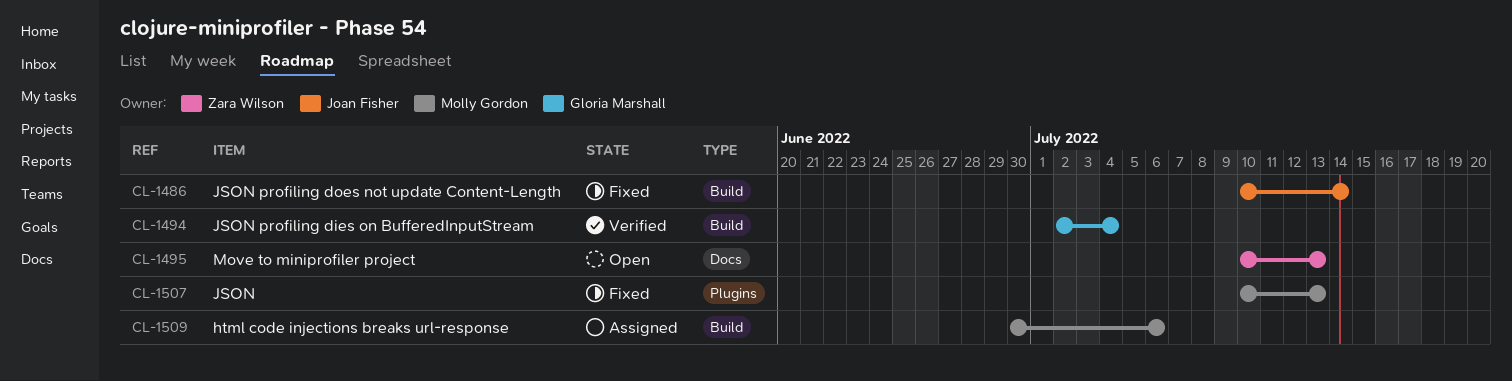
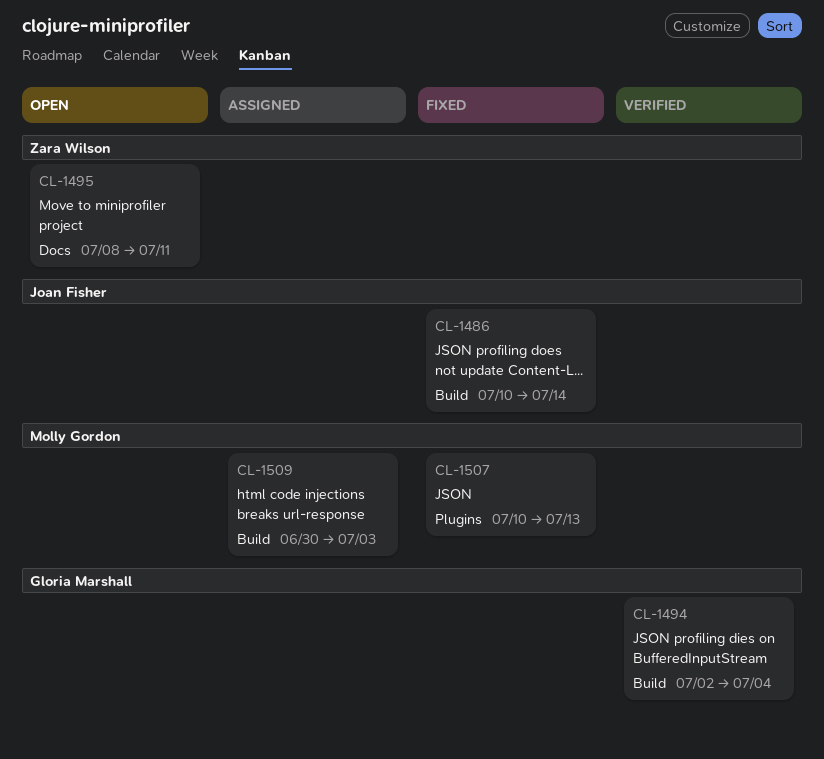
CL-1495, start: Jul 10 -> Jul 8
CL-1495, due: Jul 13 -> Jul 11
CL-1509, due: Jul 6 -> Jul 3

